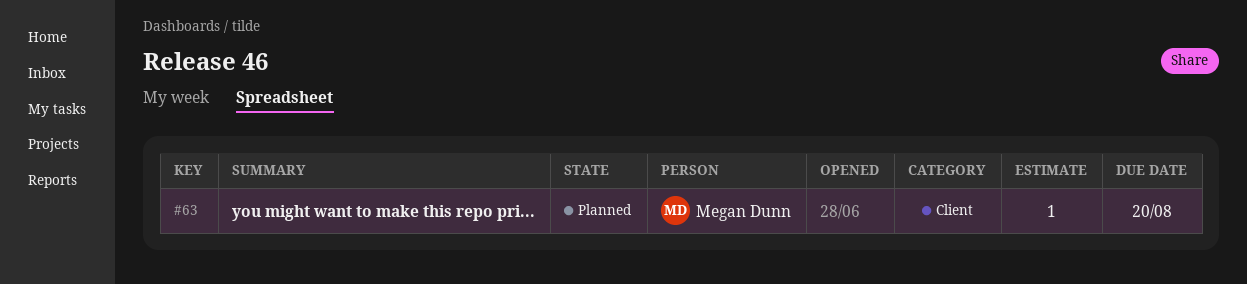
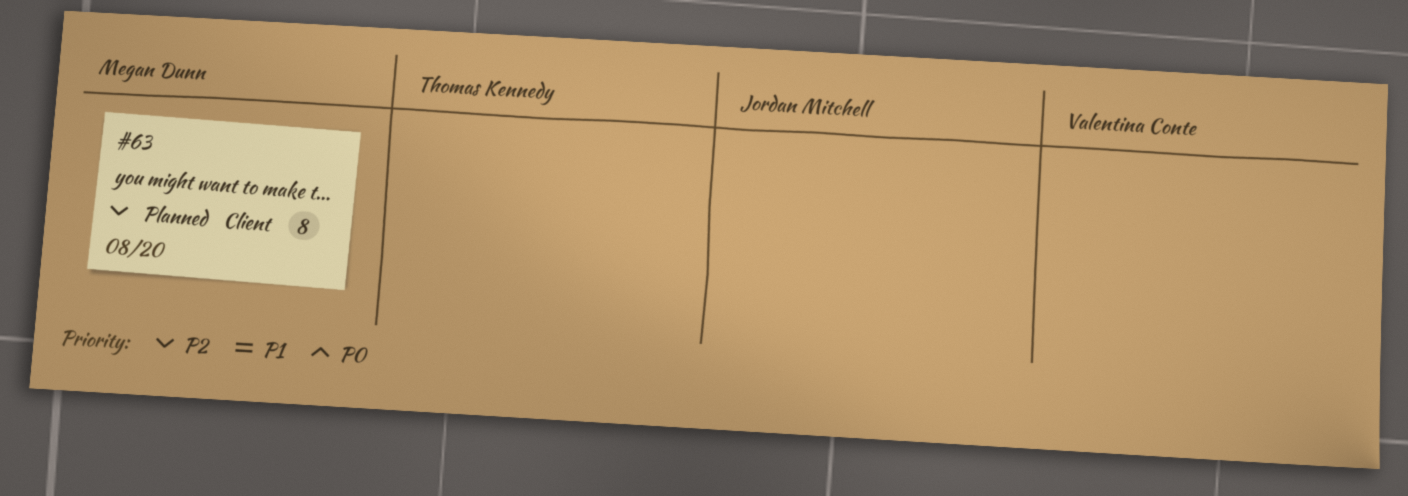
#63, estimate: 1 -> 8

